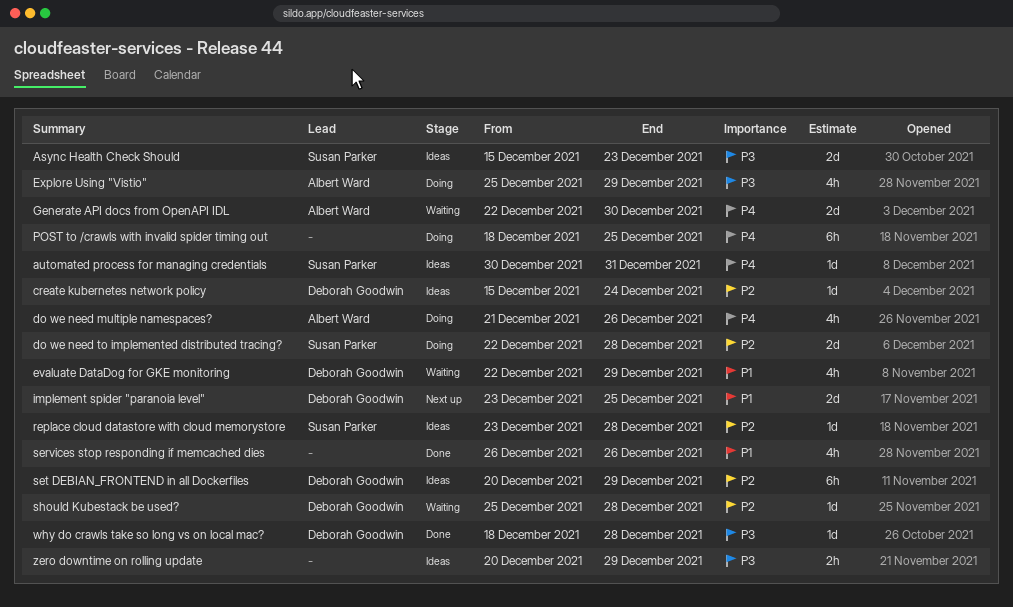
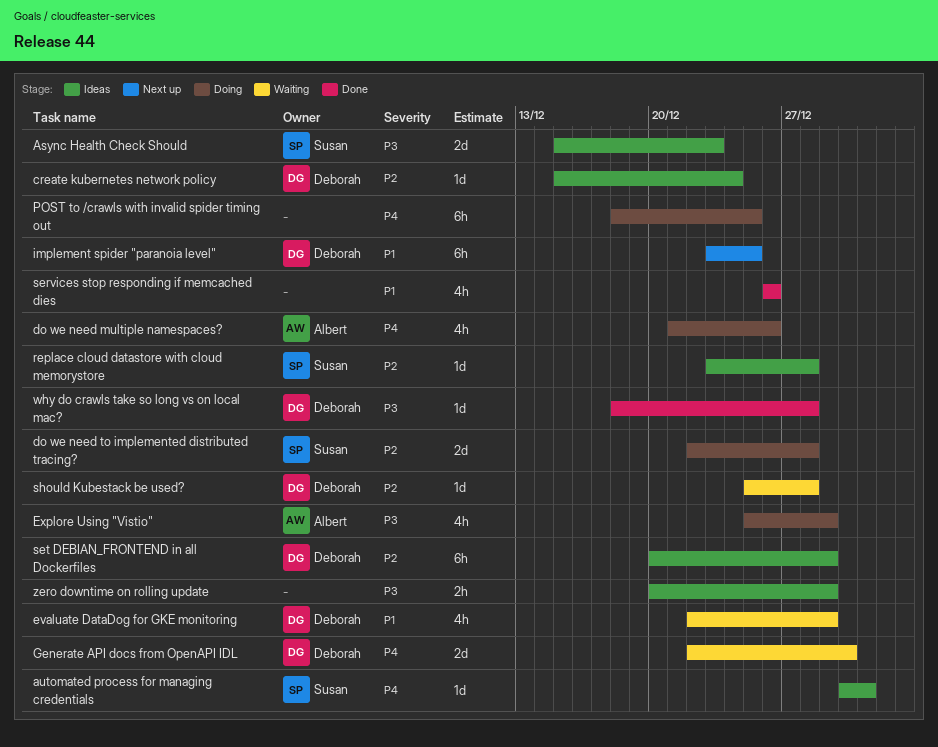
Generate API docs from OpenAPI IDL, owner: Albert Ward -> Deborah Goodwin
implement spider "paranoia level", estimate: 2d -> 6h

